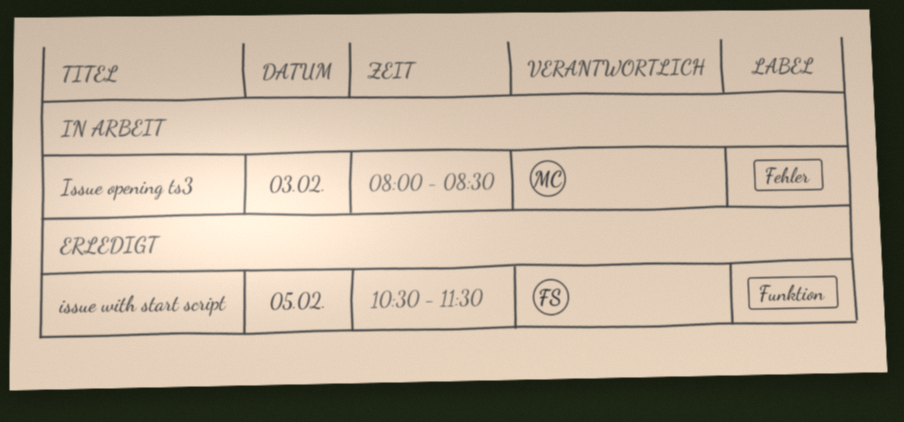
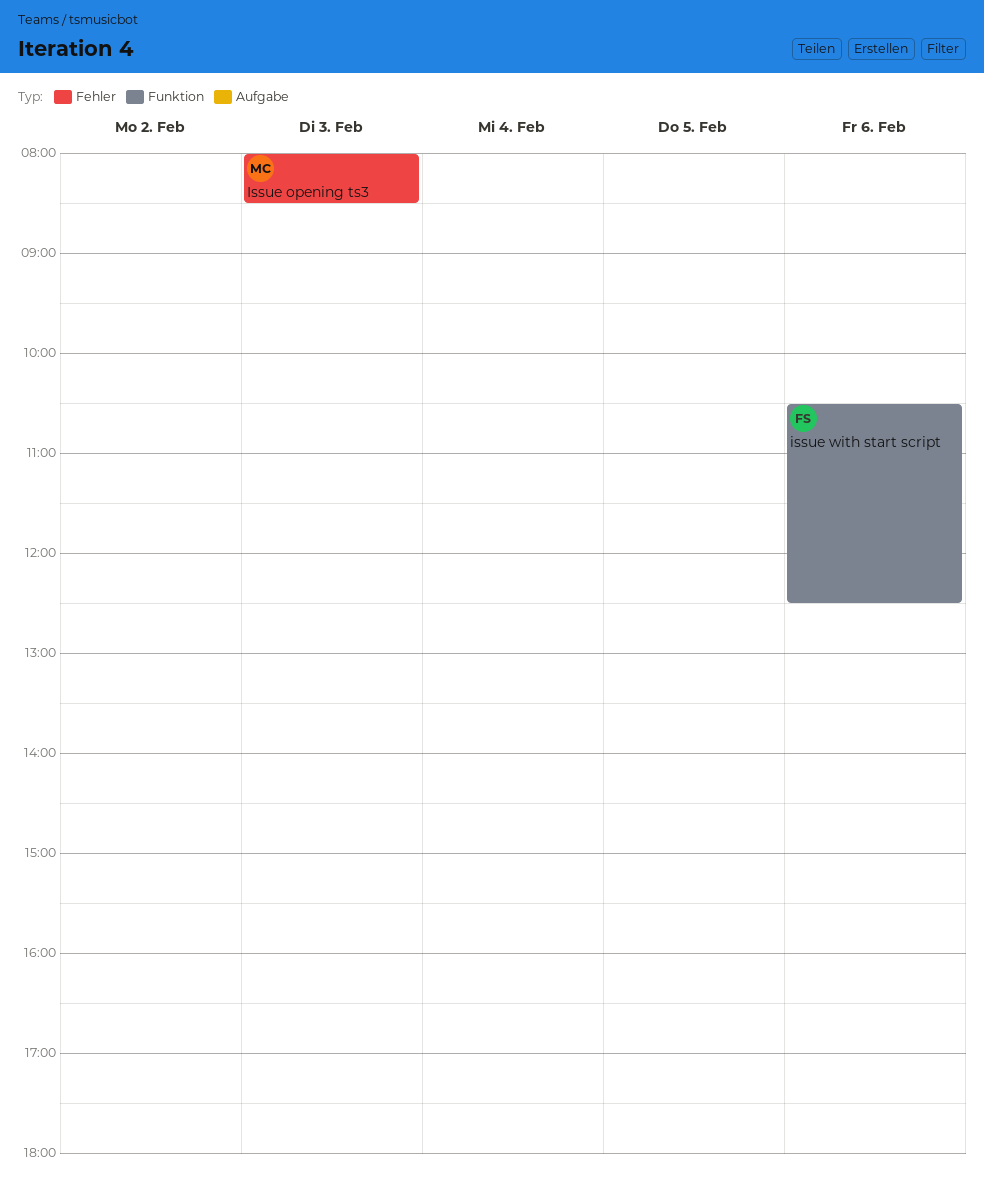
issue with start script, day: Feb 5 -> Feb 6
issue with start script, ends: 11:30 -> 12:30

